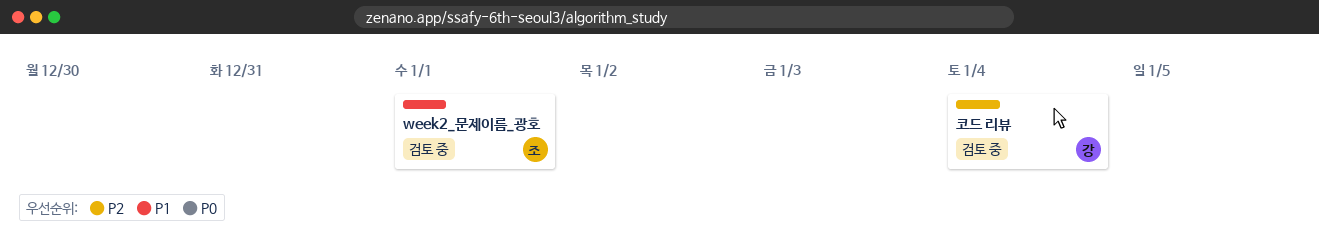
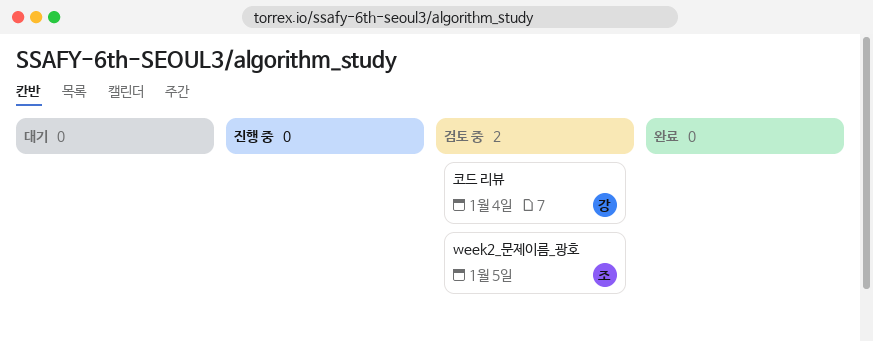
week2_문제이름_광호, due: Jan 1 -> Jan 5

